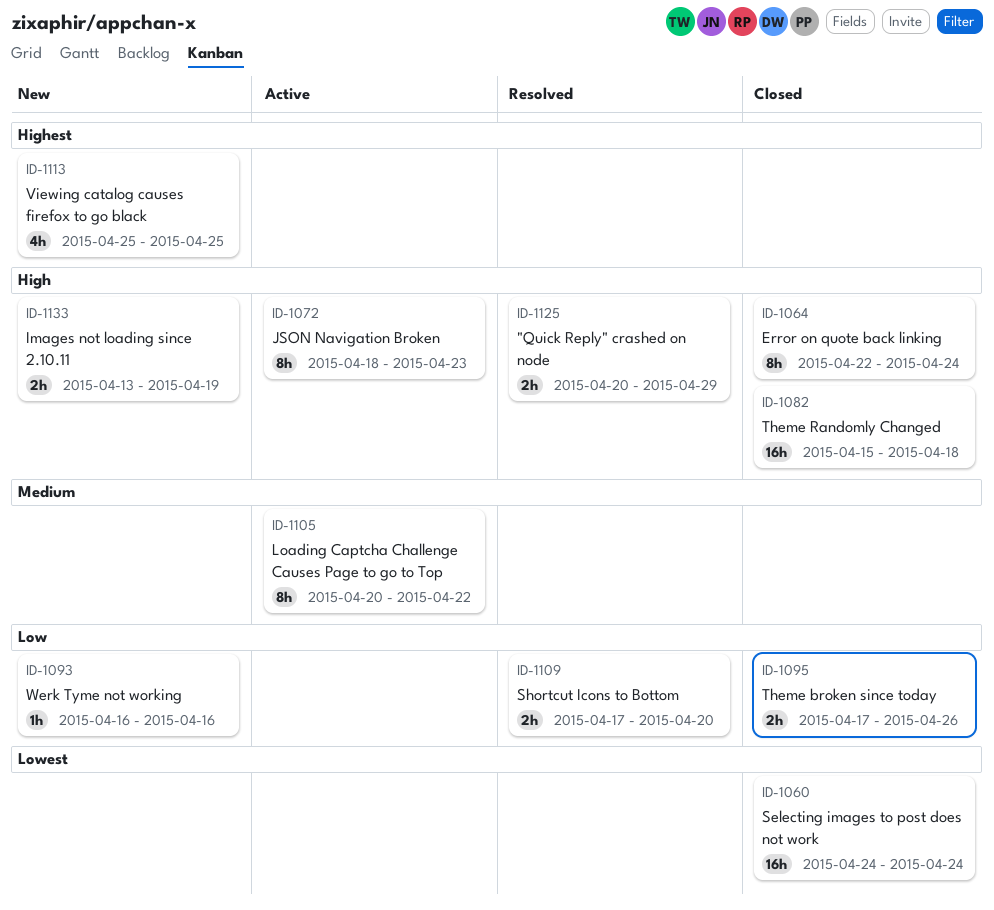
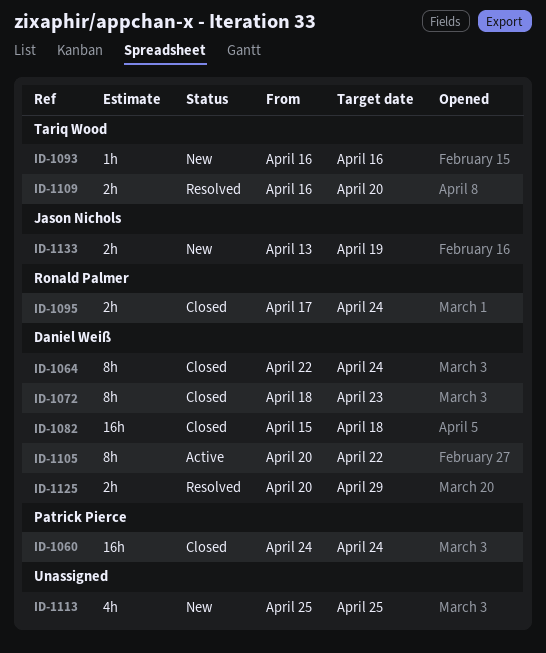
ID-1072, status: Active -> Closed
ID-1095, due: Apr 26 -> Apr 24
ID-1109, start: Apr 17 -> Apr 16

